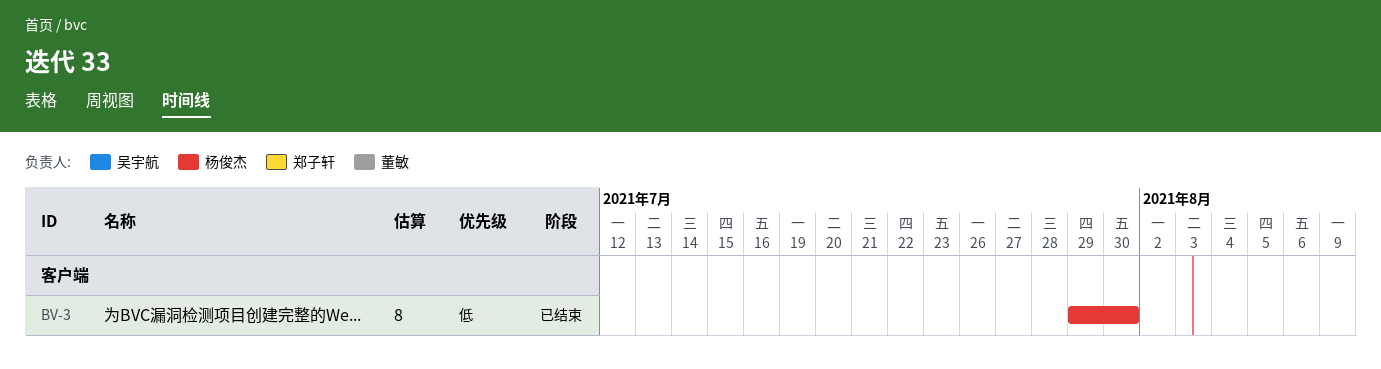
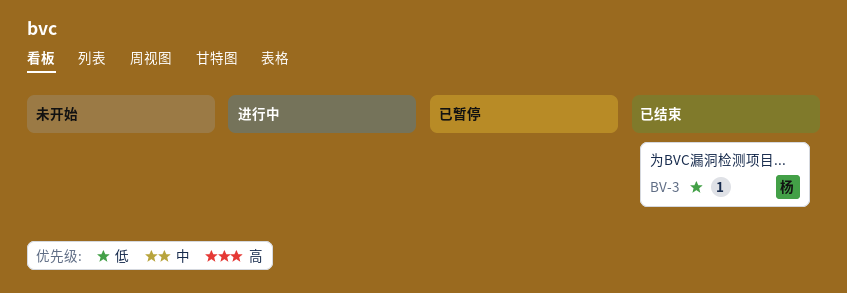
BV-3, estimate: 8 -> 1

